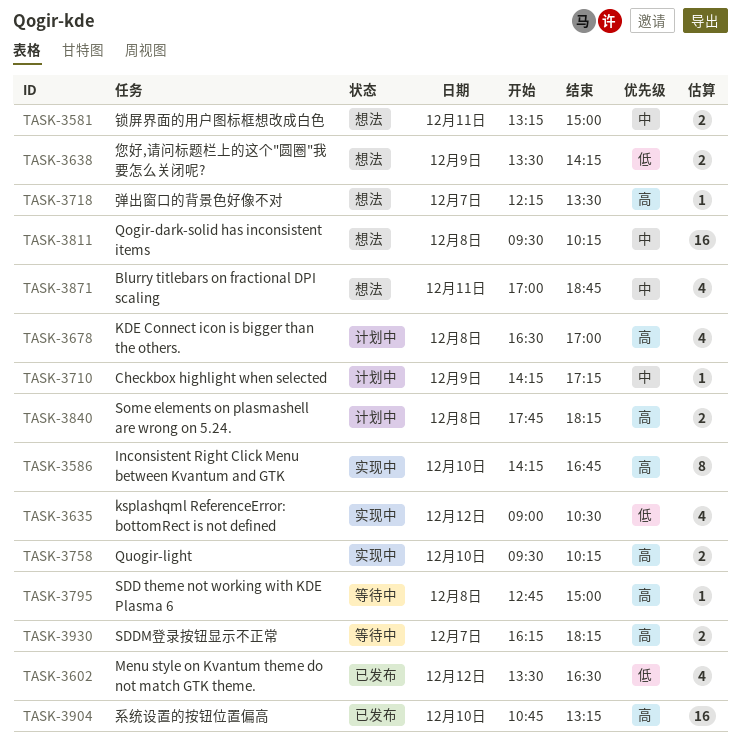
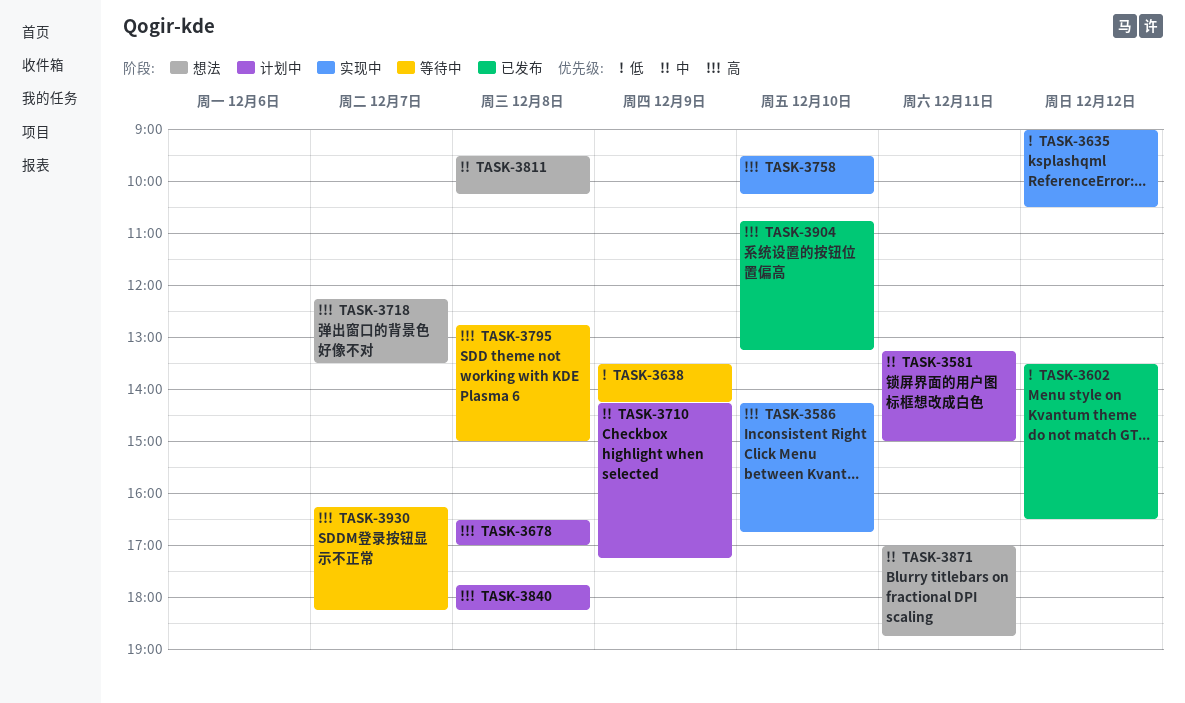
TASK-3581, status: 想法 -> 计划中
TASK-3638, status: 想法 -> 等待中

